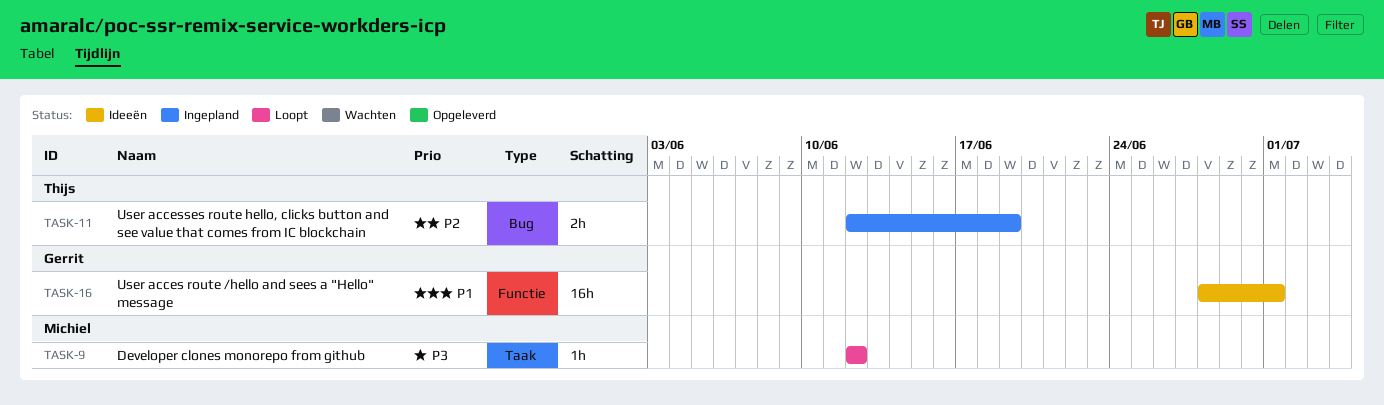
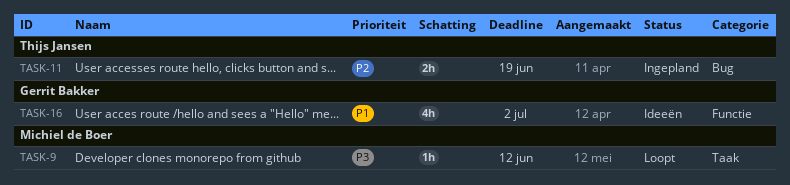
TASK-16, estimate: 16h -> 4h
TASK-16, due: Jul 1 -> Jul 2

